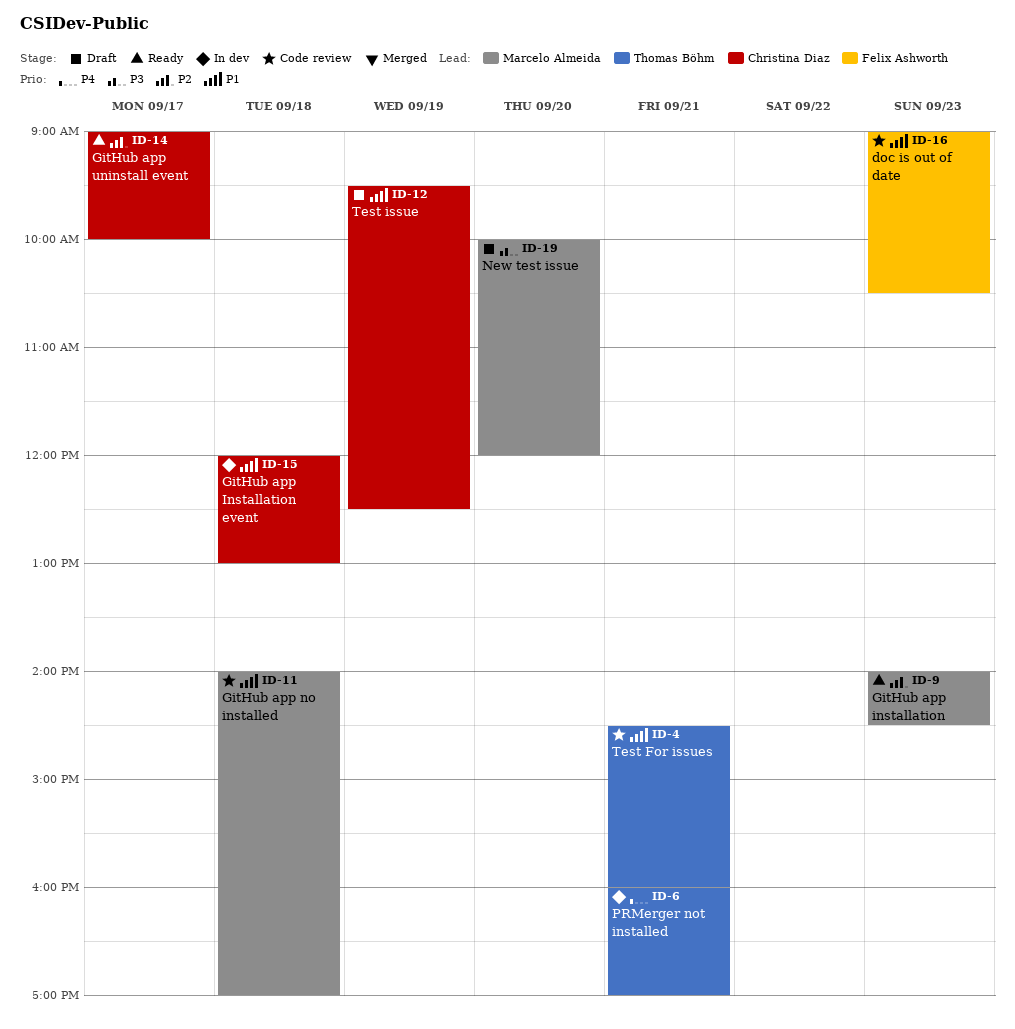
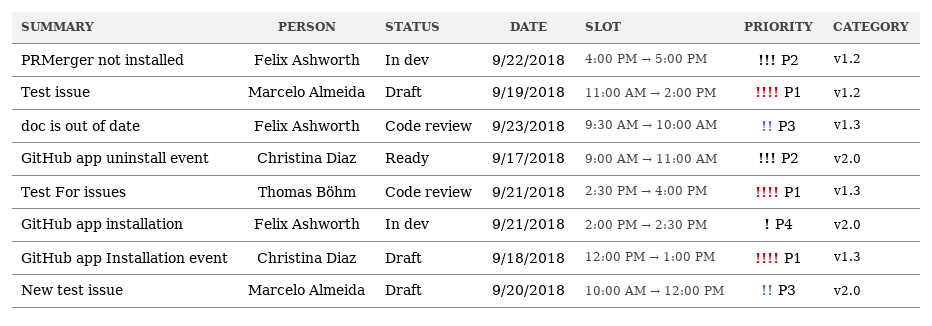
doc is out of date, priority: P1 -> P3
doc is out of date, begins: 09:00 -> 09:30
doc is out of date, ends: 10:30 -> 10:00
GitHub app installation, status: Ready -> In dev
GitHub app installation, owner: Marcelo Almeida -> Felix Ashworth
GitHub app installation, priority: P2 -> P4
GitHub app installation, day: Sep 23 -> Sep 21
GitHub app Installation event, status: In dev -> Draft
GitHub app no installed: present -> none
GitHub app uninstall event, ends: 10:00 -> 11:00
PRMerger not installed, owner: Thomas Böhm -> Felix Ashworth
PRMerger not installed, priority: P4 -> P2
PRMerger not installed, day: Sep 21 -> Sep 22
Test issue, owner: Christina Diaz -> Marcelo Almeida
Test issue, begins: 09:30 -> 11:00
Test issue, ends: 12:30 -> 14:00

